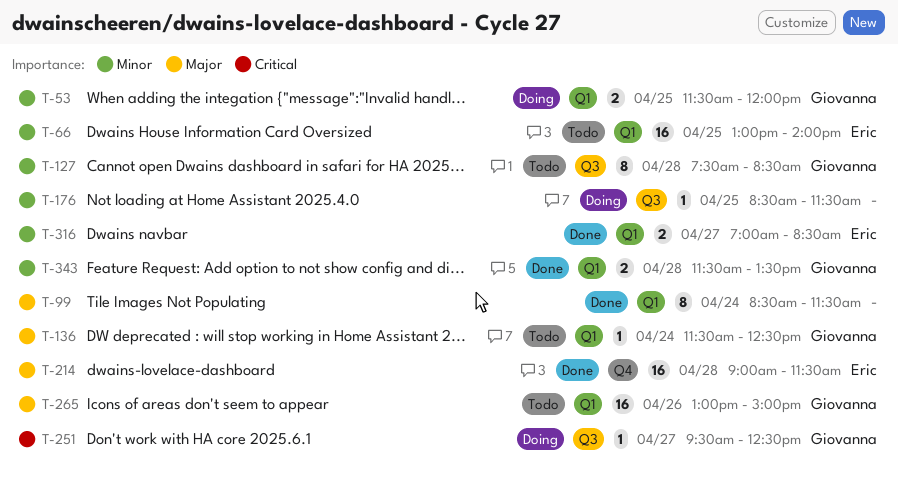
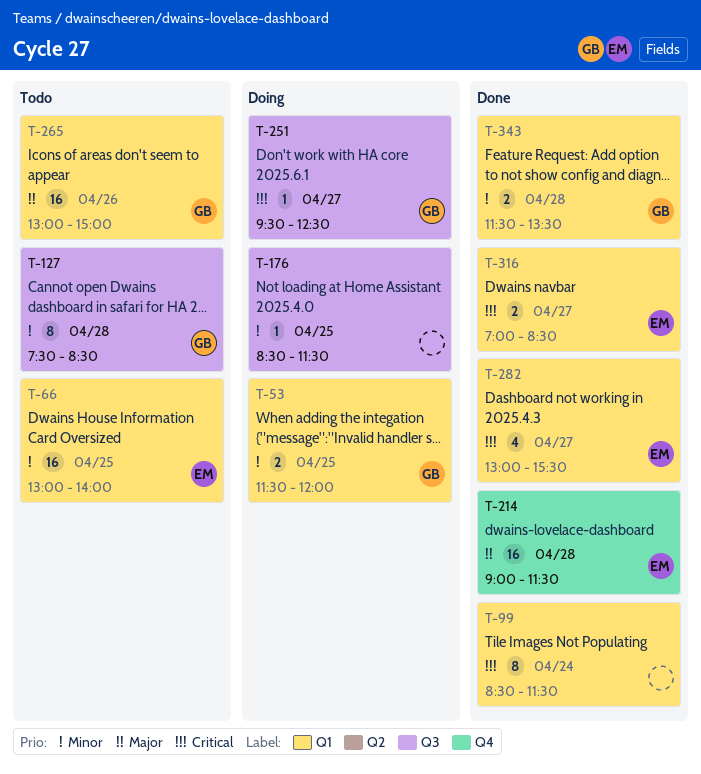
T-99, priority: Major -> Critical
T-136: present -> none
T-282: none -> present
T-316, priority: Minor -> Critical

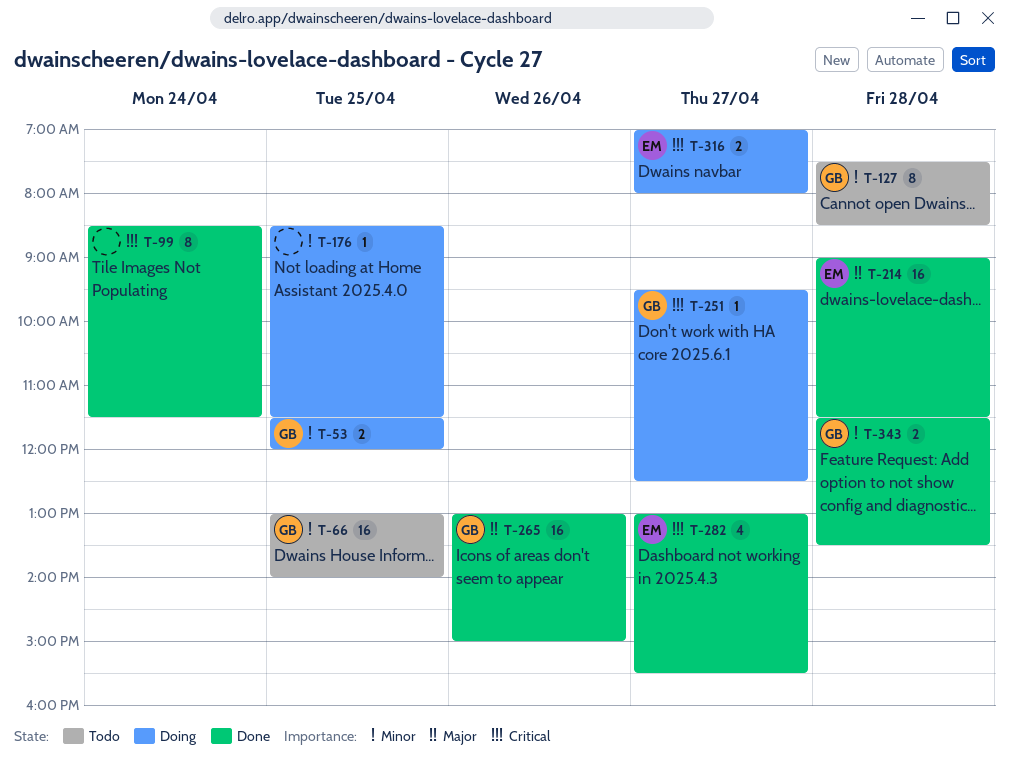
T-66, owner: EM -> GB
T-265, status: Todo -> Done
T-316, status: Done -> Doing
T-316, ends: 08:30 -> 08:00

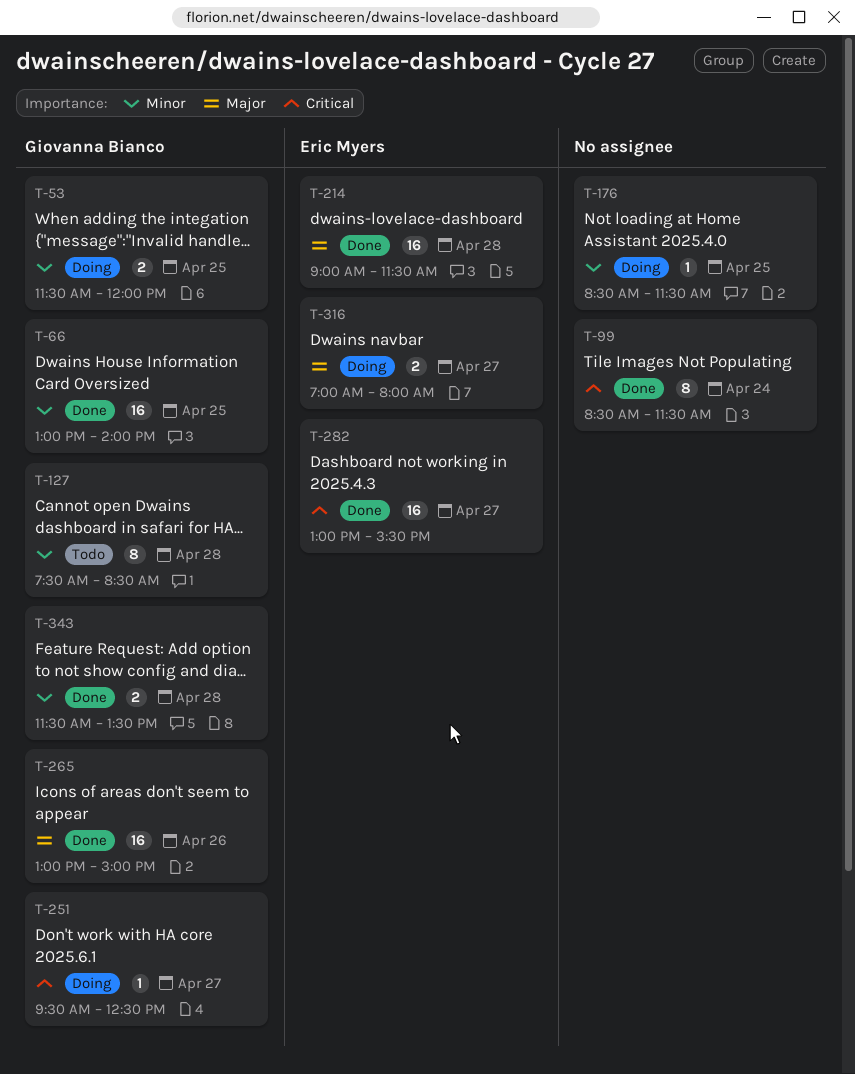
T-66, status: Todo -> Done
T-282, estimate: 4 -> 16
T-316, priority: Critical -> Major

